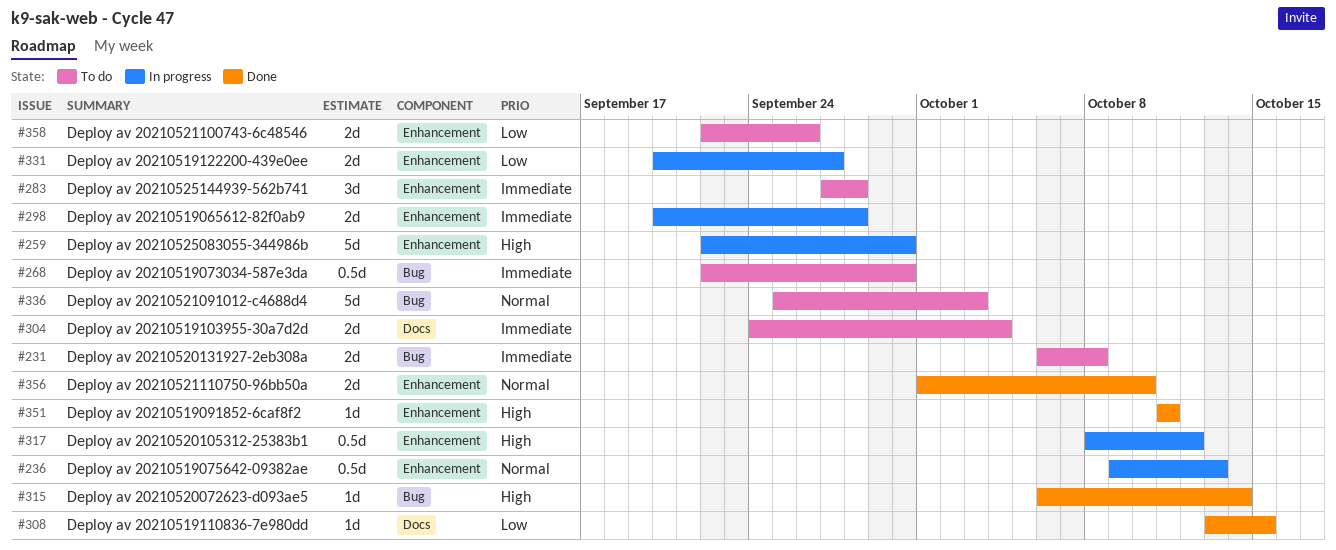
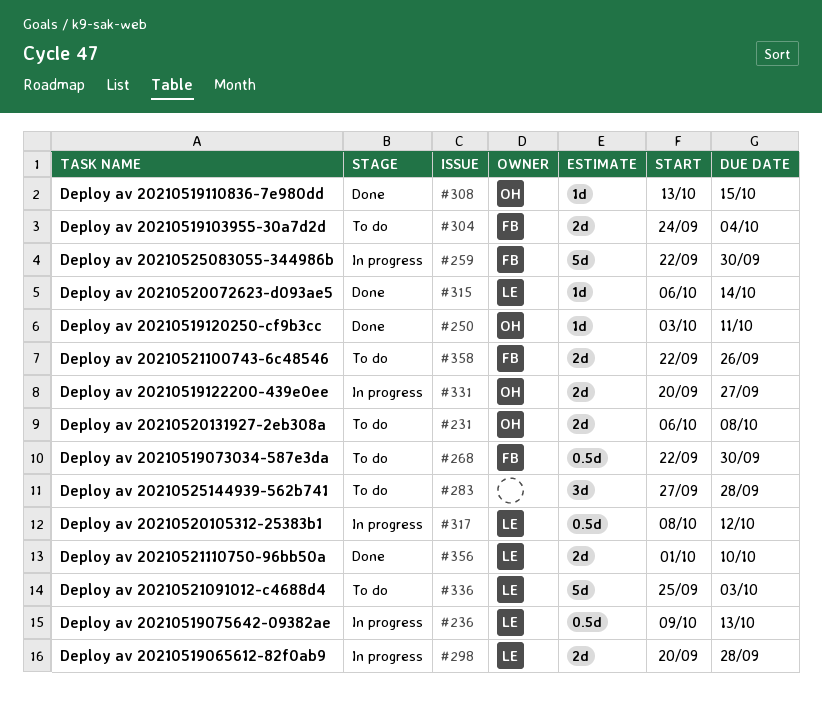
#250: none -> present
#351: present -> none

